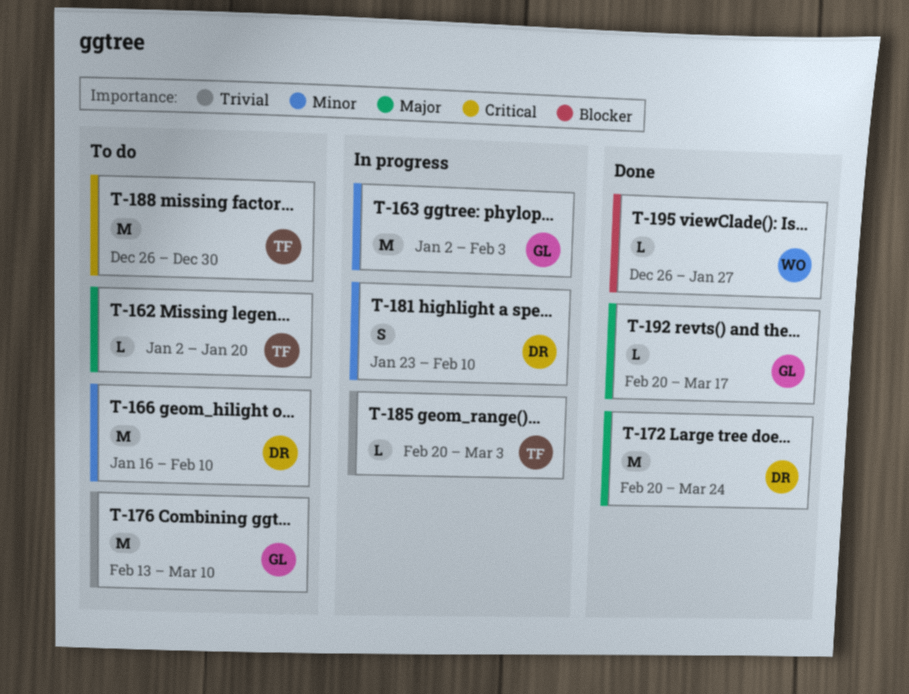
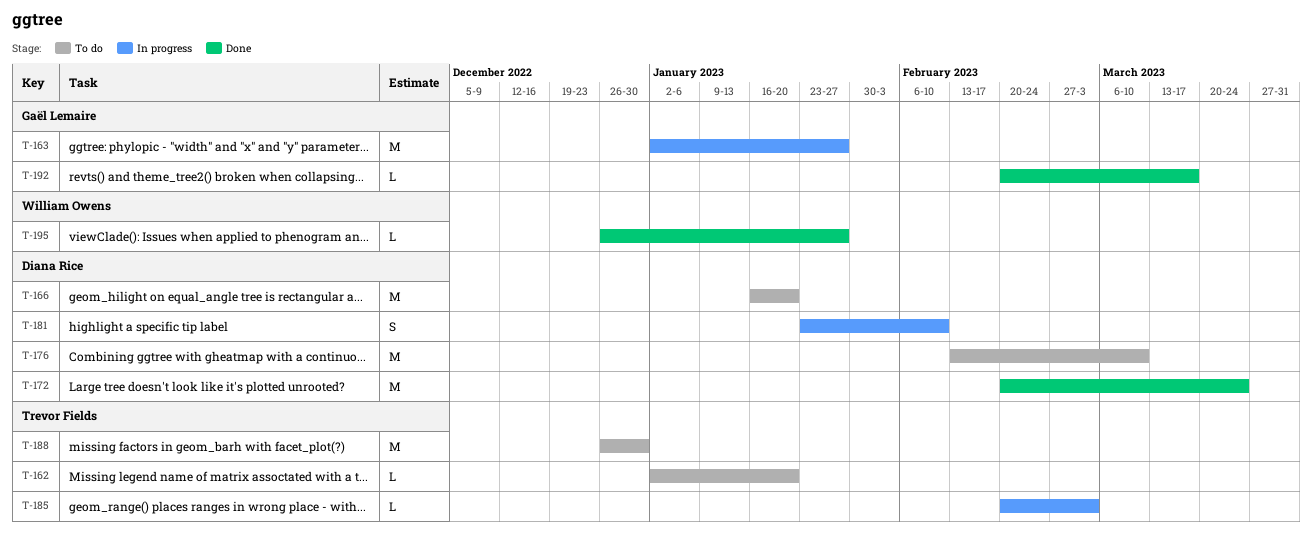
T-163, due: Feb 3 -> Jan 27
T-166, due: Feb 10 -> Jan 20
T-176, owner: Gaël Lemaire -> Diana Rice

